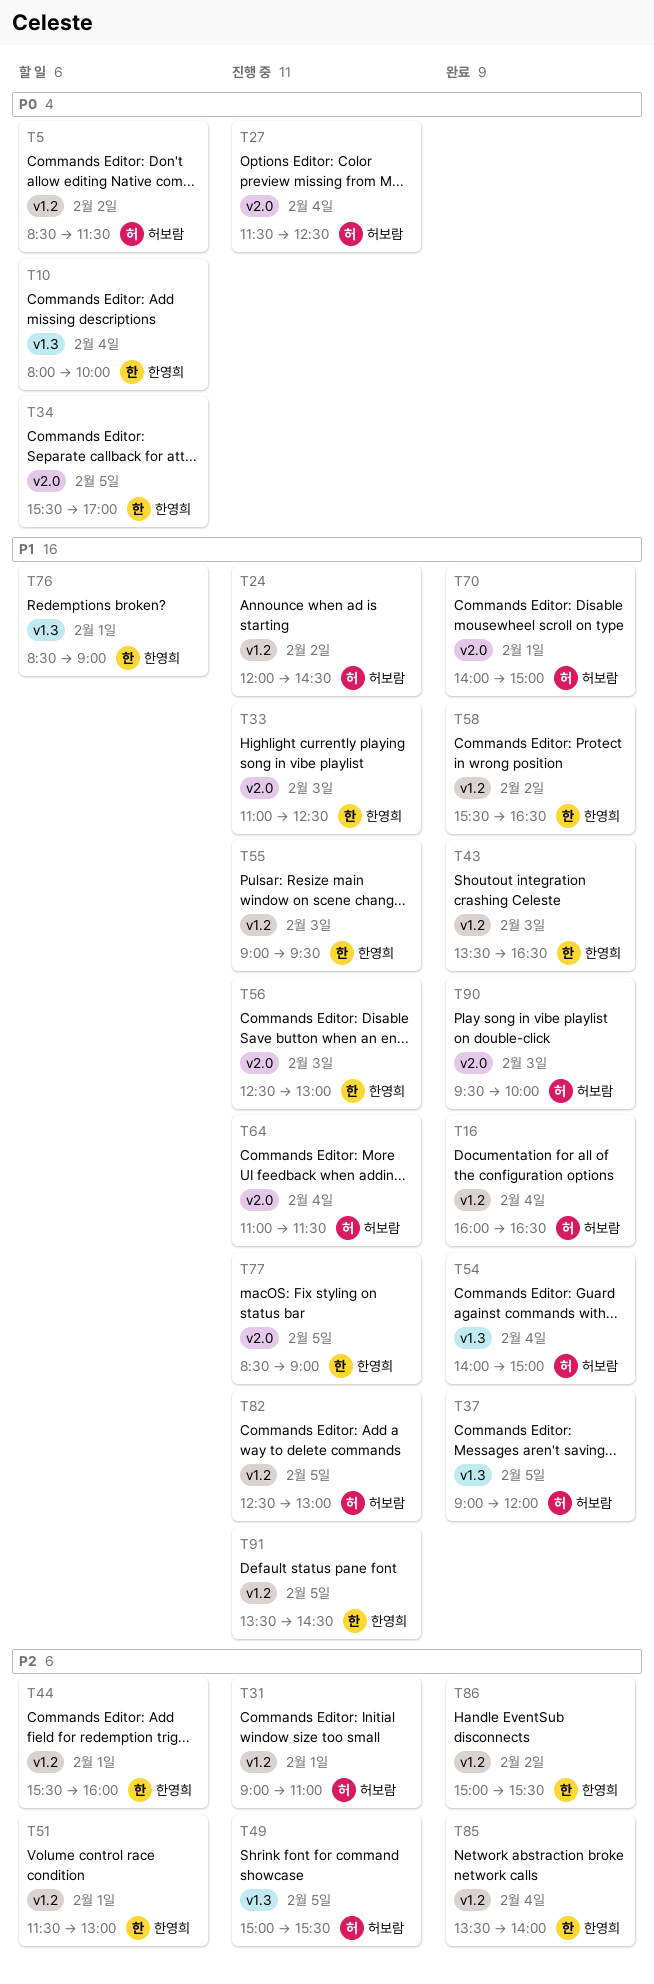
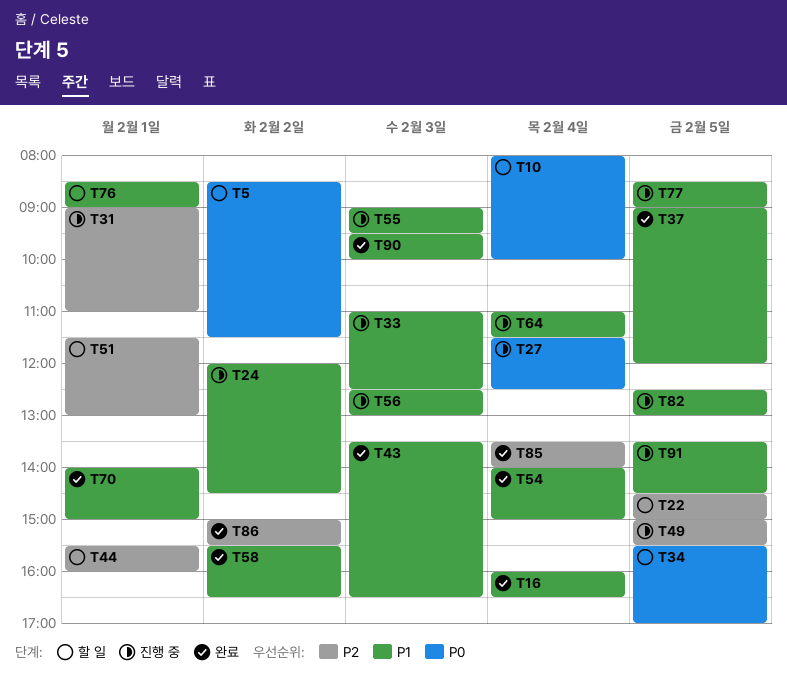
T22: none -> present

